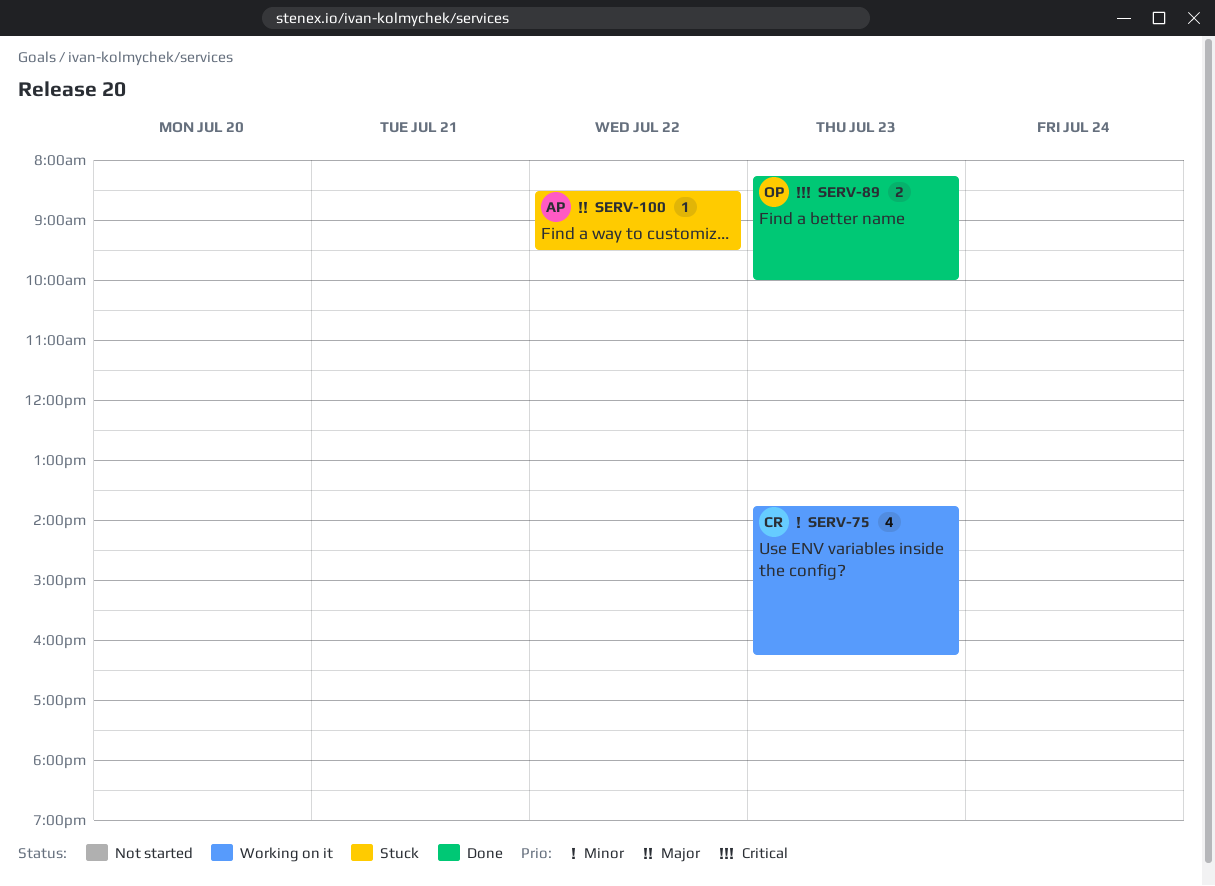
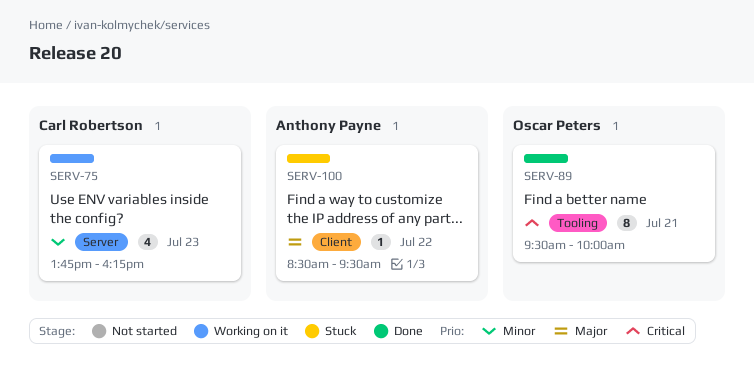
SERV-89, estimate: 2 -> 8
SERV-89, day: Jul 23 -> Jul 21
SERV-89, begins: 08:15 -> 09:30

